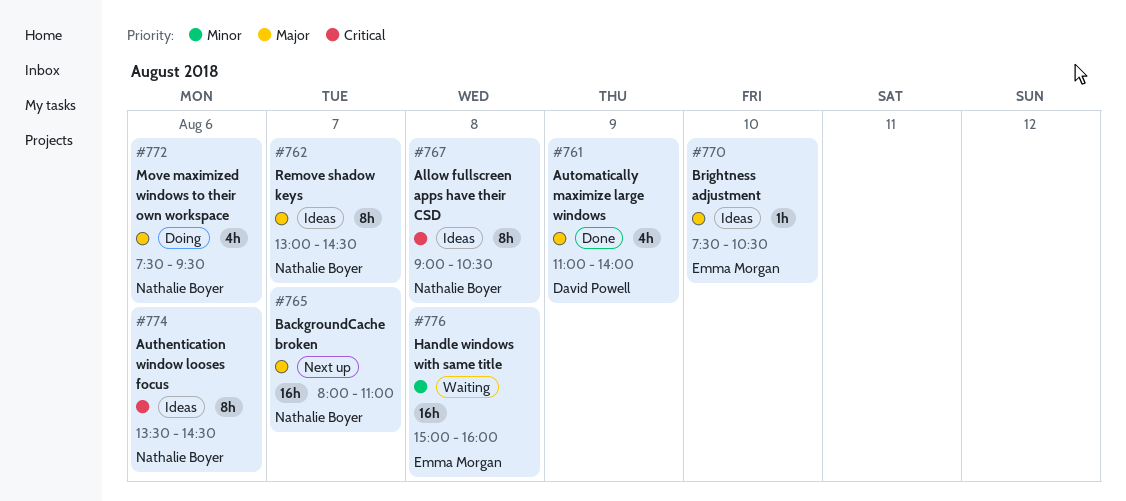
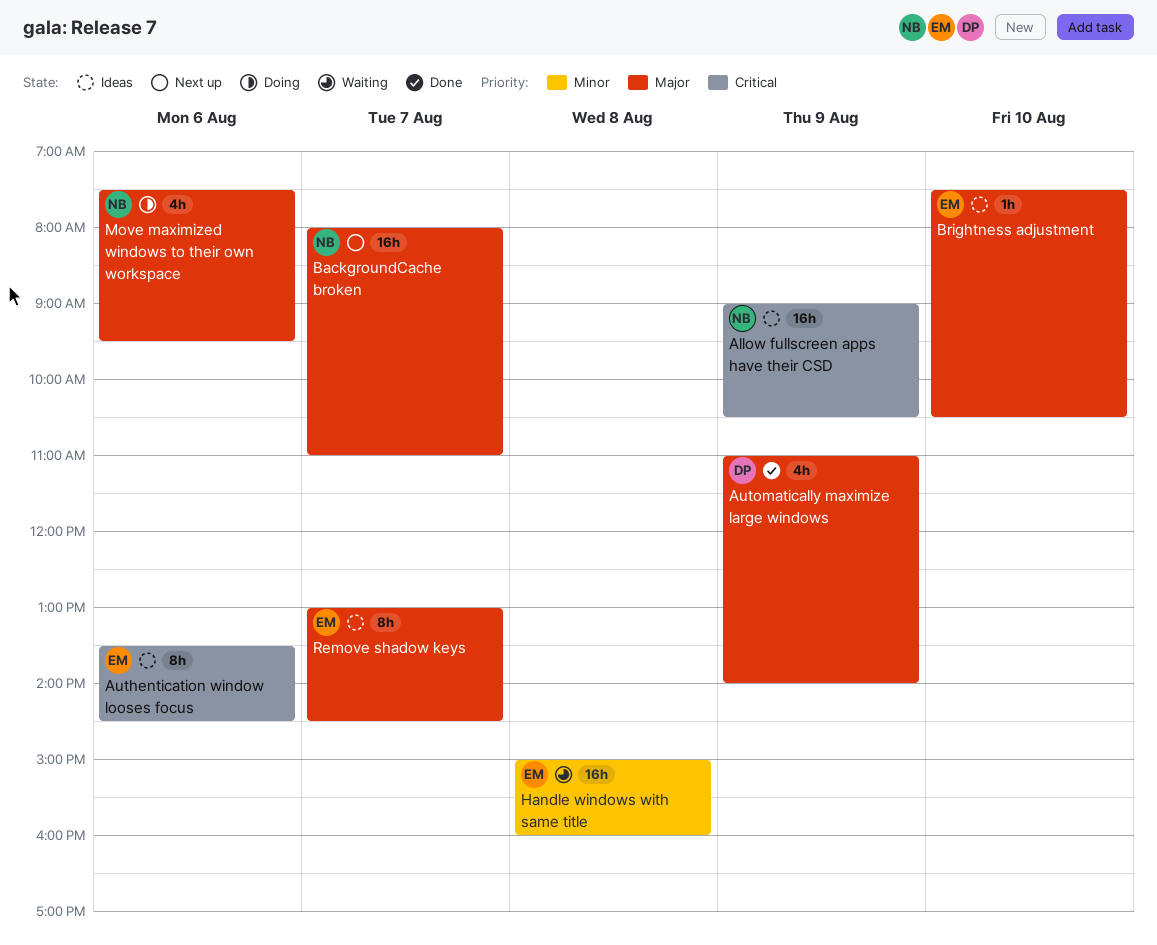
Allow fullscreen apps have their CSD, estimate: 8h -> 16h
Allow fullscreen apps have their CSD, day: Aug 8 -> Aug 9
Authentication window looses focus, owner: Nathalie Boyer -> Emma Morgan
Remove shadow keys, owner: Nathalie Boyer -> Emma Morgan

